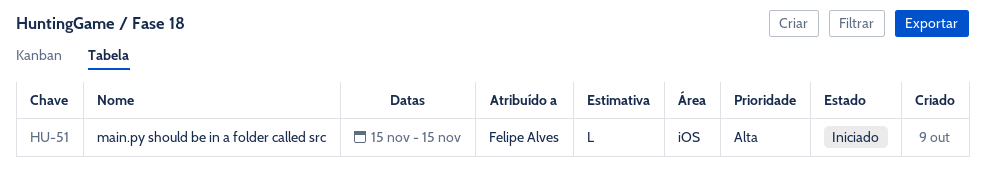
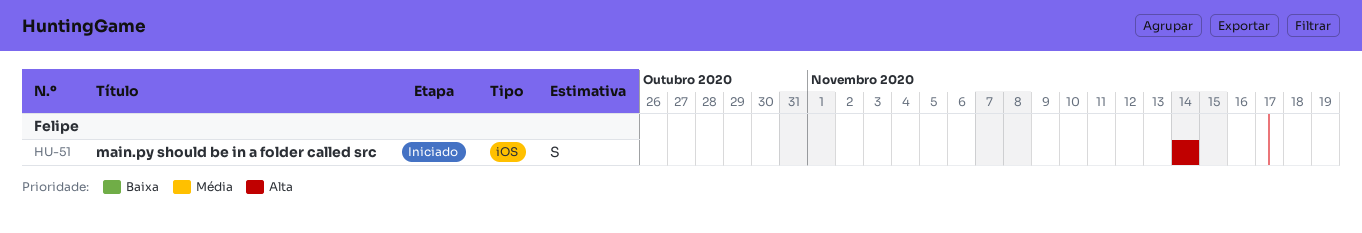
HU-51, estimate: L -> S
HU-51, start: Nov 15 -> Nov 14
HU-51, due: Nov 15 -> Nov 14

